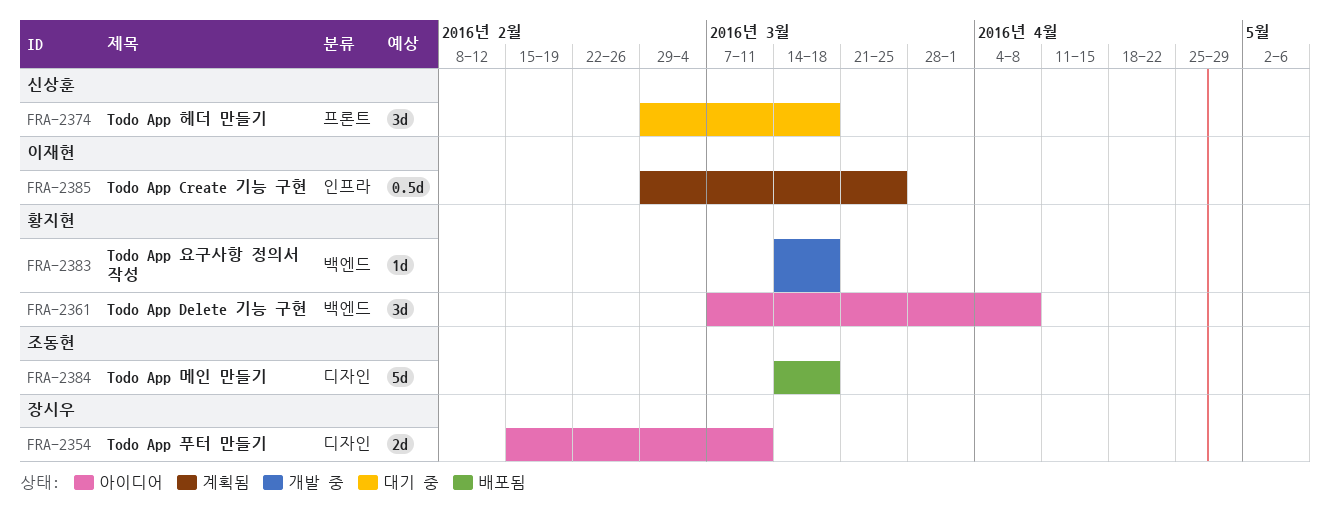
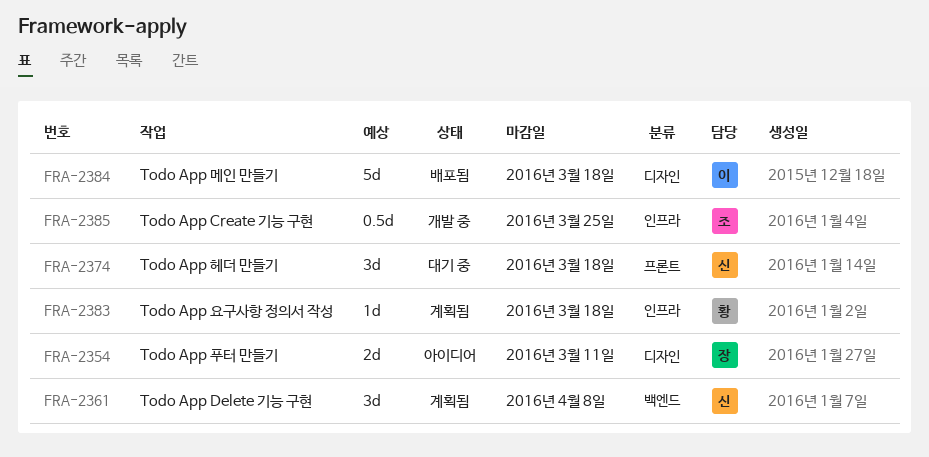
FRA-2361, status: 아이디어 -> 계획됨
FRA-2361, owner: 황지현 -> 신상훈
FRA-2383, status: 개발 중 -> 계획됨
FRA-2383, label: 백엔드 -> 인프라
FRA-2384, owner: 조동현 -> 이재현
FRA-2385, status: 계획됨 -> 개발 중
FRA-2385, owner: 이재현 -> 조동현

